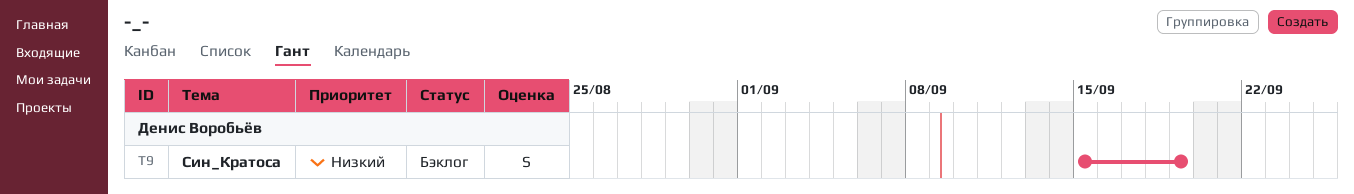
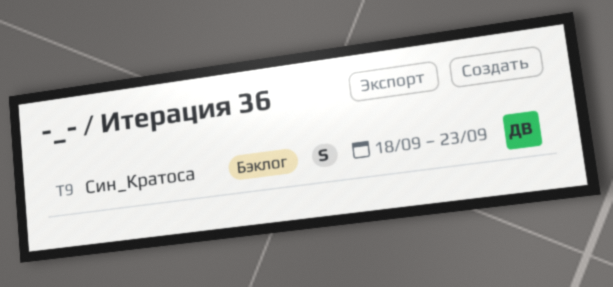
T9, start: Sep 15 -> Sep 18
T9, due: Sep 19 -> Sep 23

